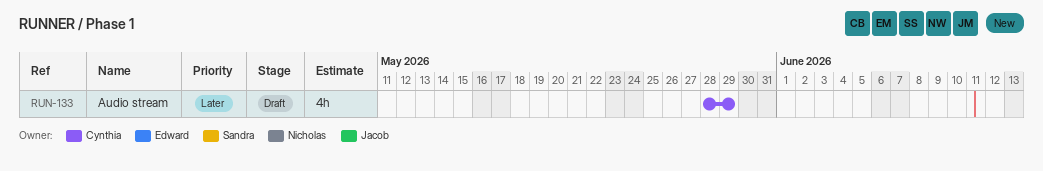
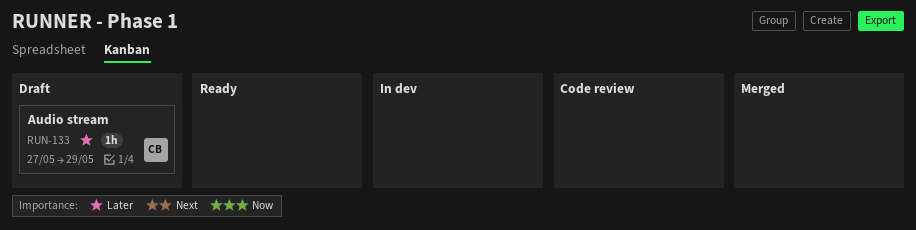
RUN-133, estimate: 4h -> 1h
RUN-133, start: May 28 -> May 27

